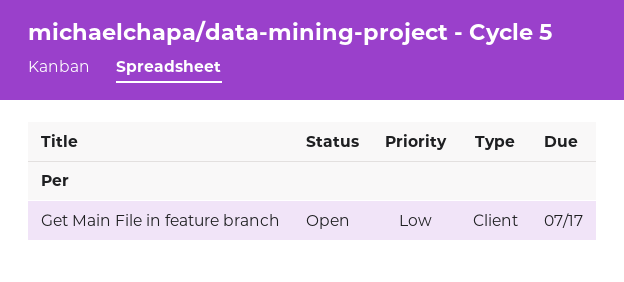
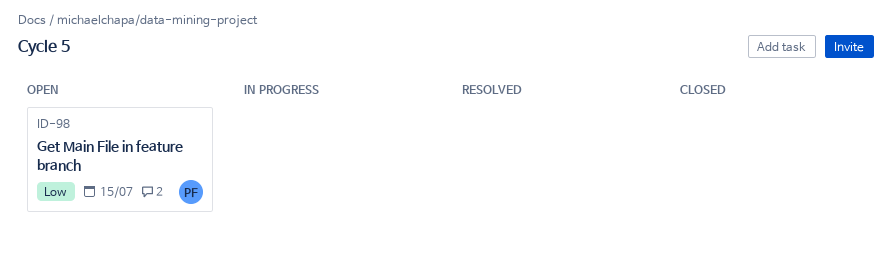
Get Main File in feature branch, due: Jul 17 -> Jul 15

